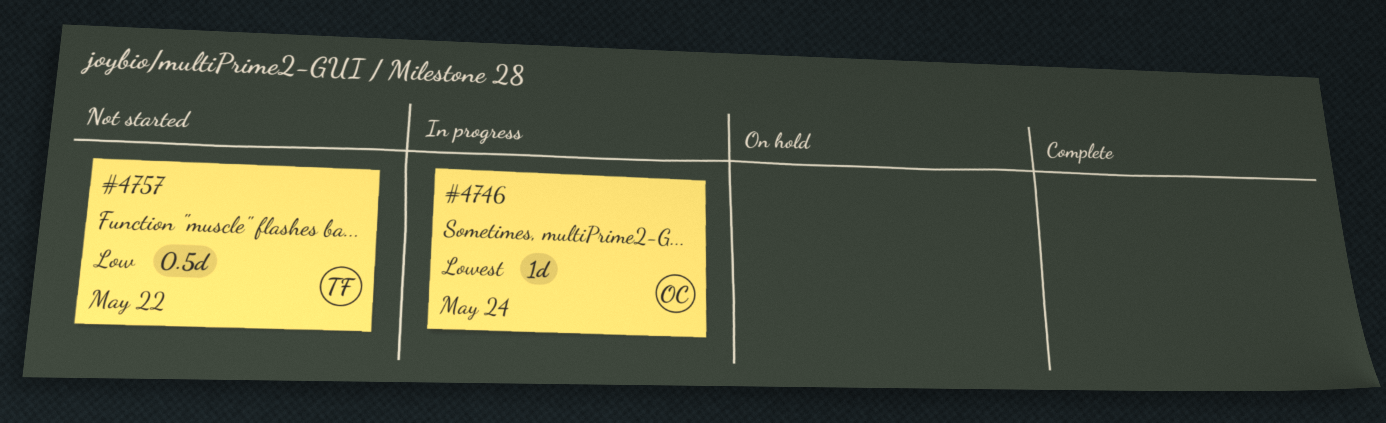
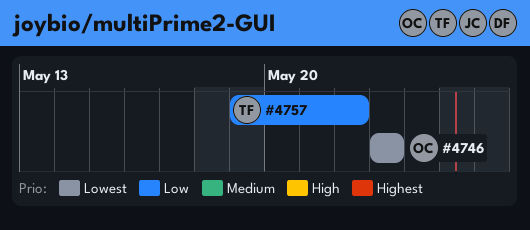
#4746, due: May 24 -> May 23

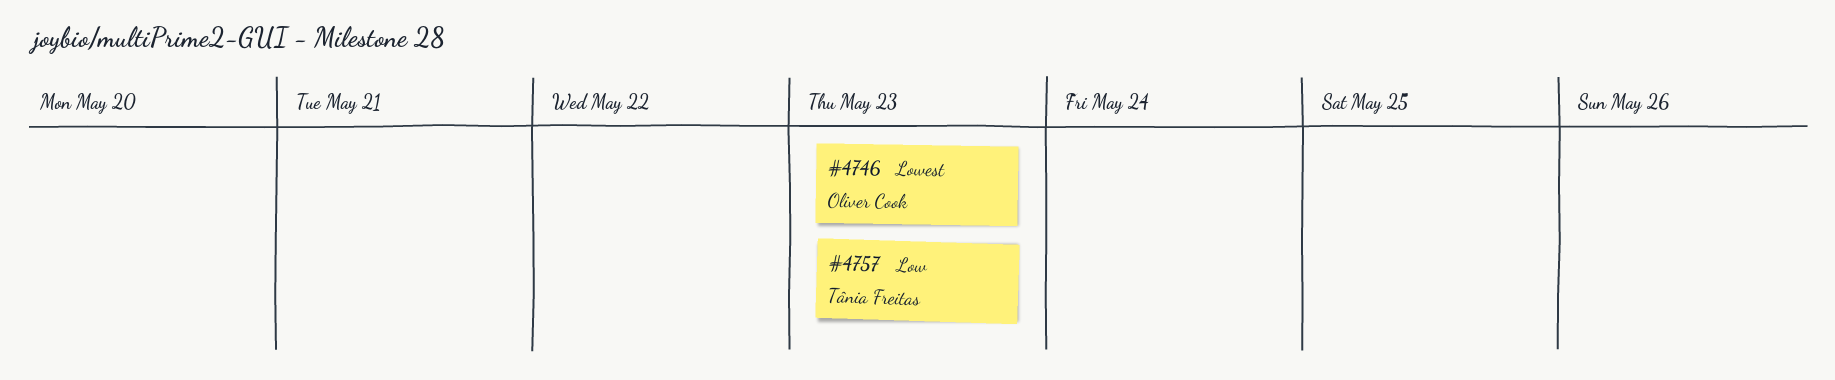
#4757, due: May 22 -> May 23

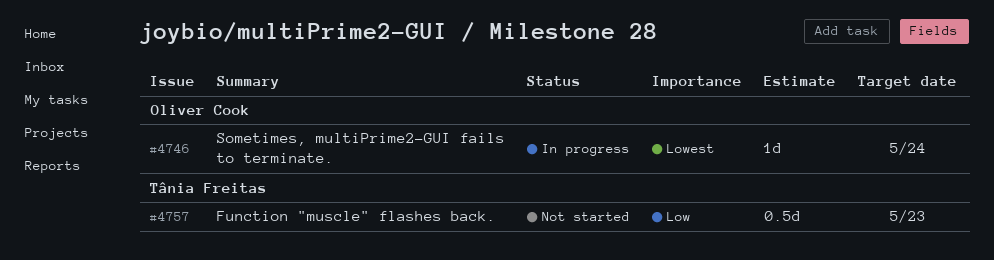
#4746, due: May 23 -> May 24

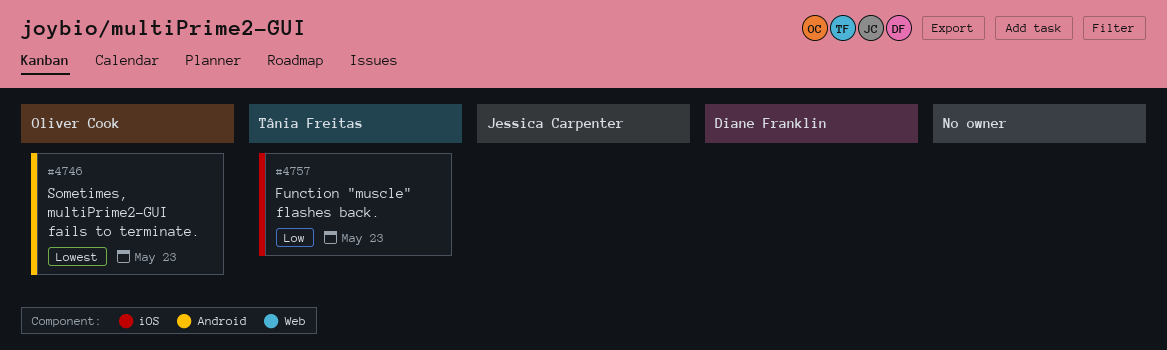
#4746, due: May 24 -> May 23

